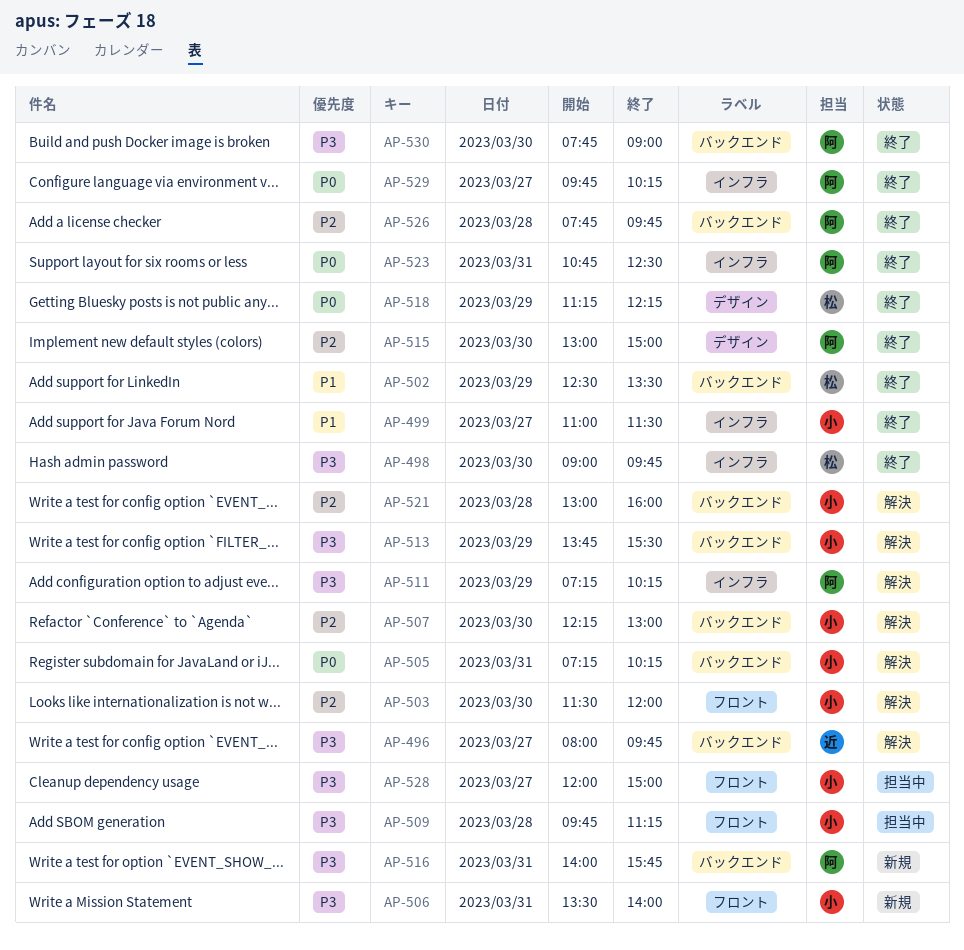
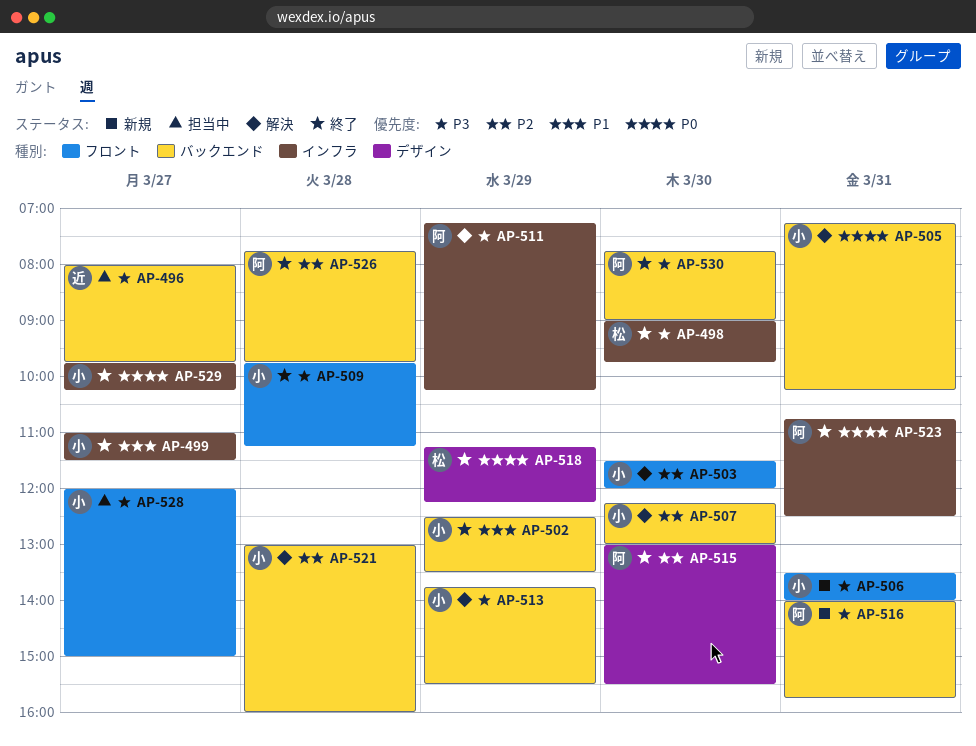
AP-496, status: 解決 -> 担当中
AP-502, owner: 松 -> 小
AP-509, status: 担当中 -> 終了
AP-515, ends: 15:00 -> 15:30
AP-529, owner: 阿 -> 小

